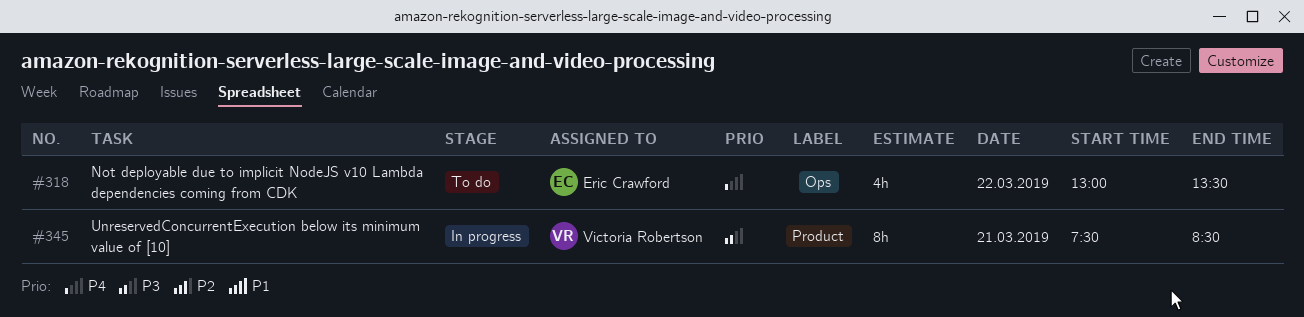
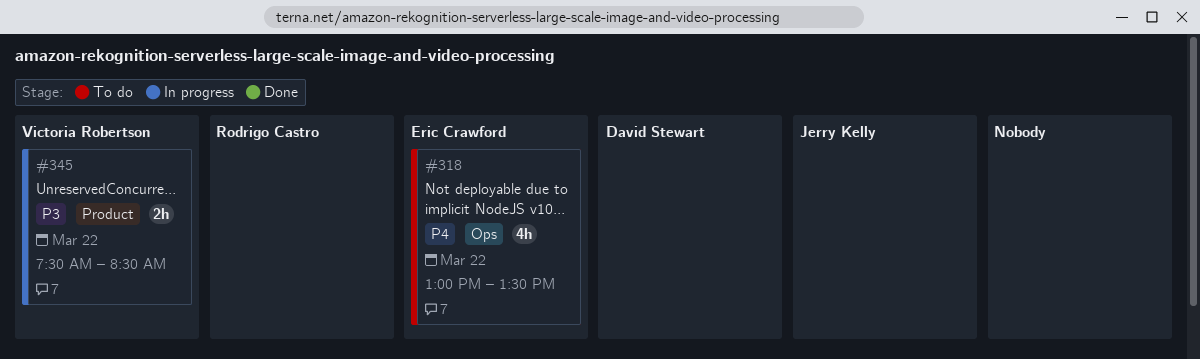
#345, estimate: 8h -> 2h
#345, day: Mar 21 -> Mar 22

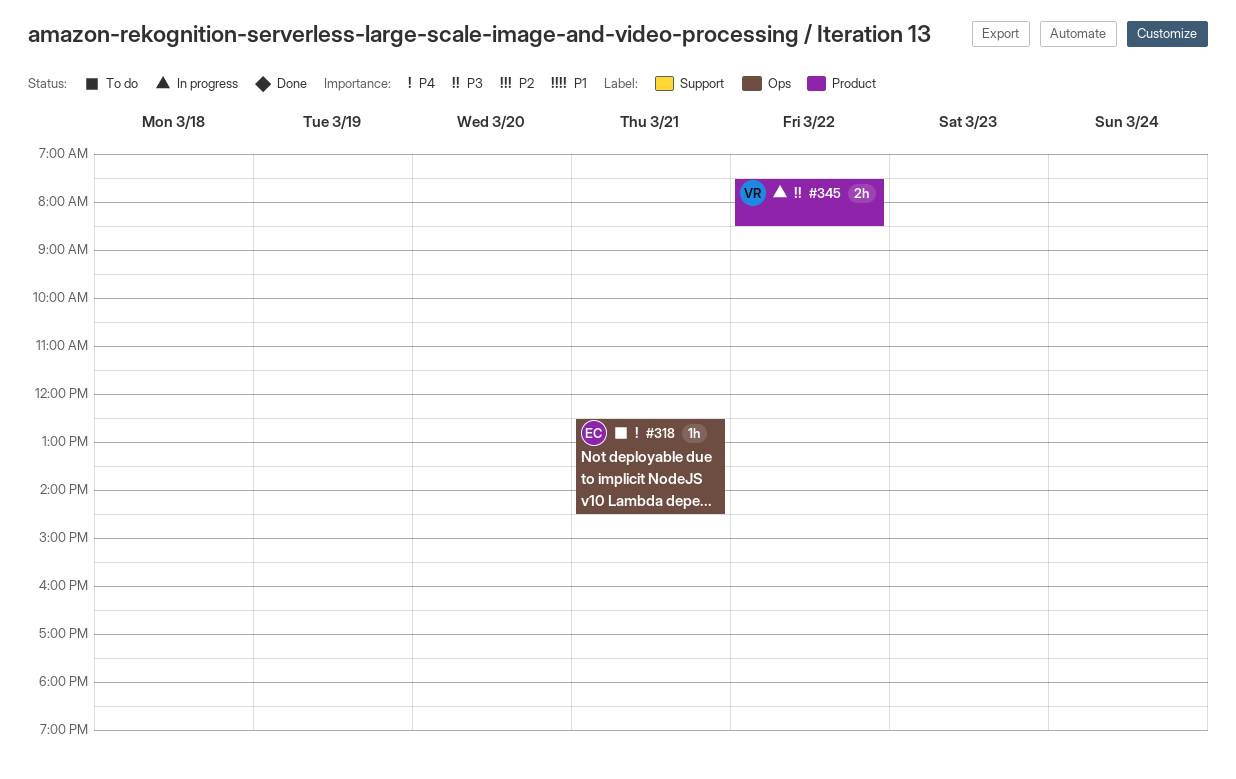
#318, estimate: 4h -> 1h
#318, day: Mar 22 -> Mar 21
#318, begins: 13:00 -> 12:30
#318, ends: 13:30 -> 14:30

